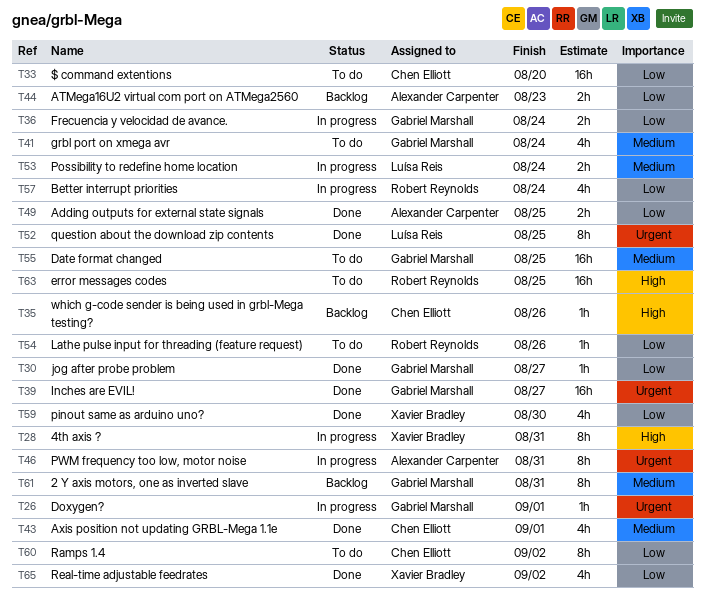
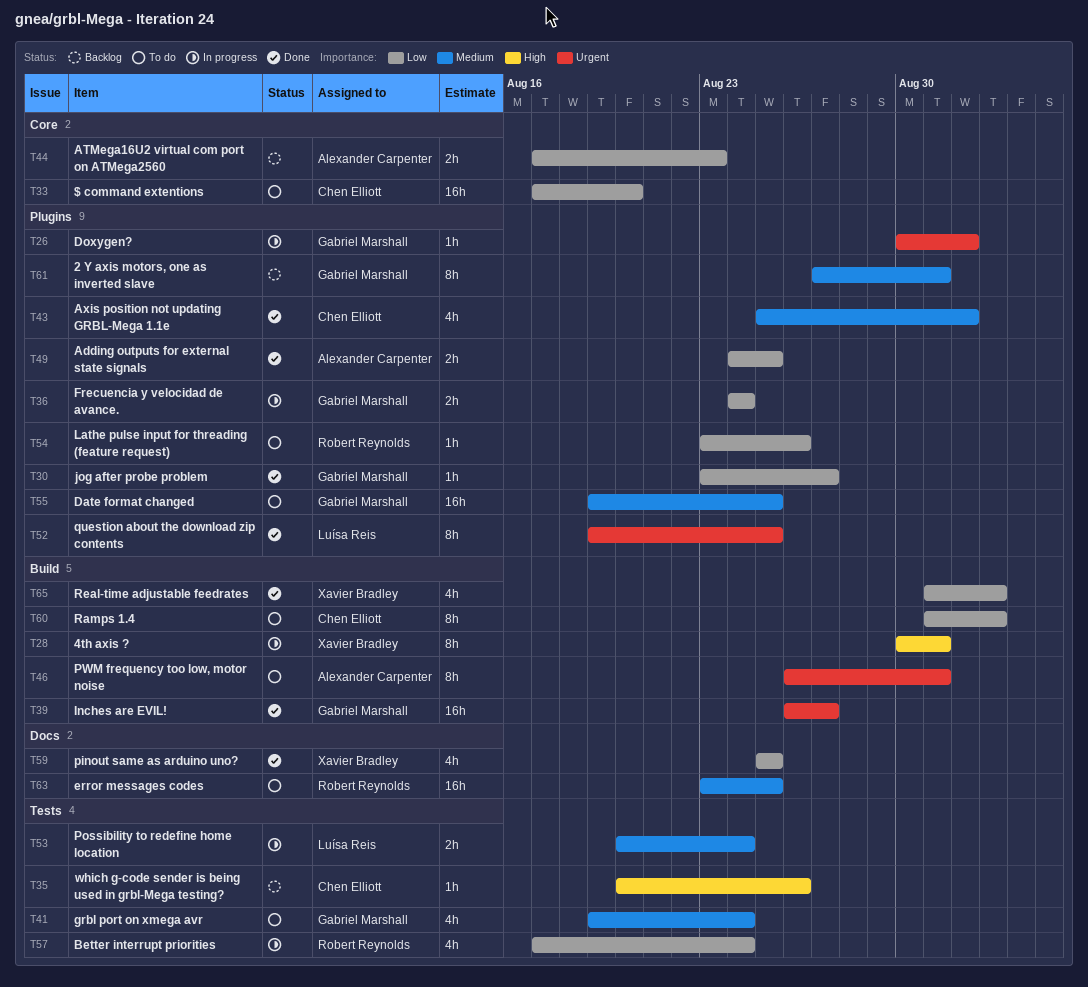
T46, status: In progress -> To do
T59, due: Aug 30 -> Aug 25
T63, priority: High -> Medium

